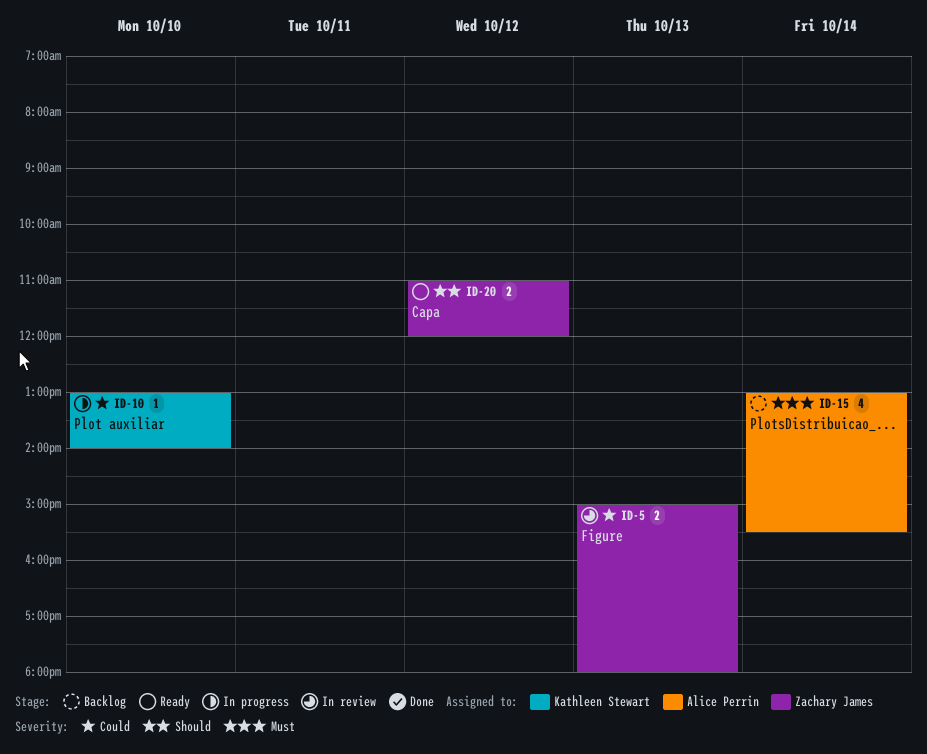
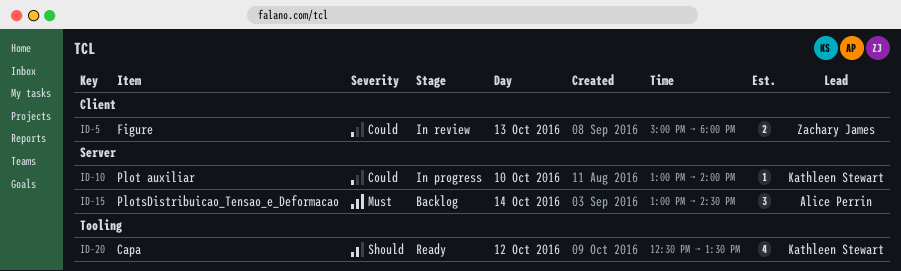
ID-15, estimate: 4 -> 3
ID-15, ends: 15:30 -> 14:30
ID-20, owner: Zachary James -> Kathleen Stewart
ID-20, estimate: 2 -> 4
ID-20, begins: 11:00 -> 12:30
ID-20, ends: 12:00 -> 13:30

